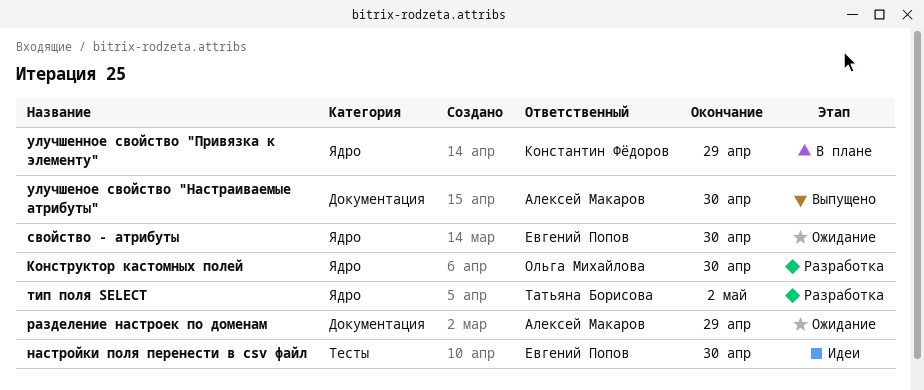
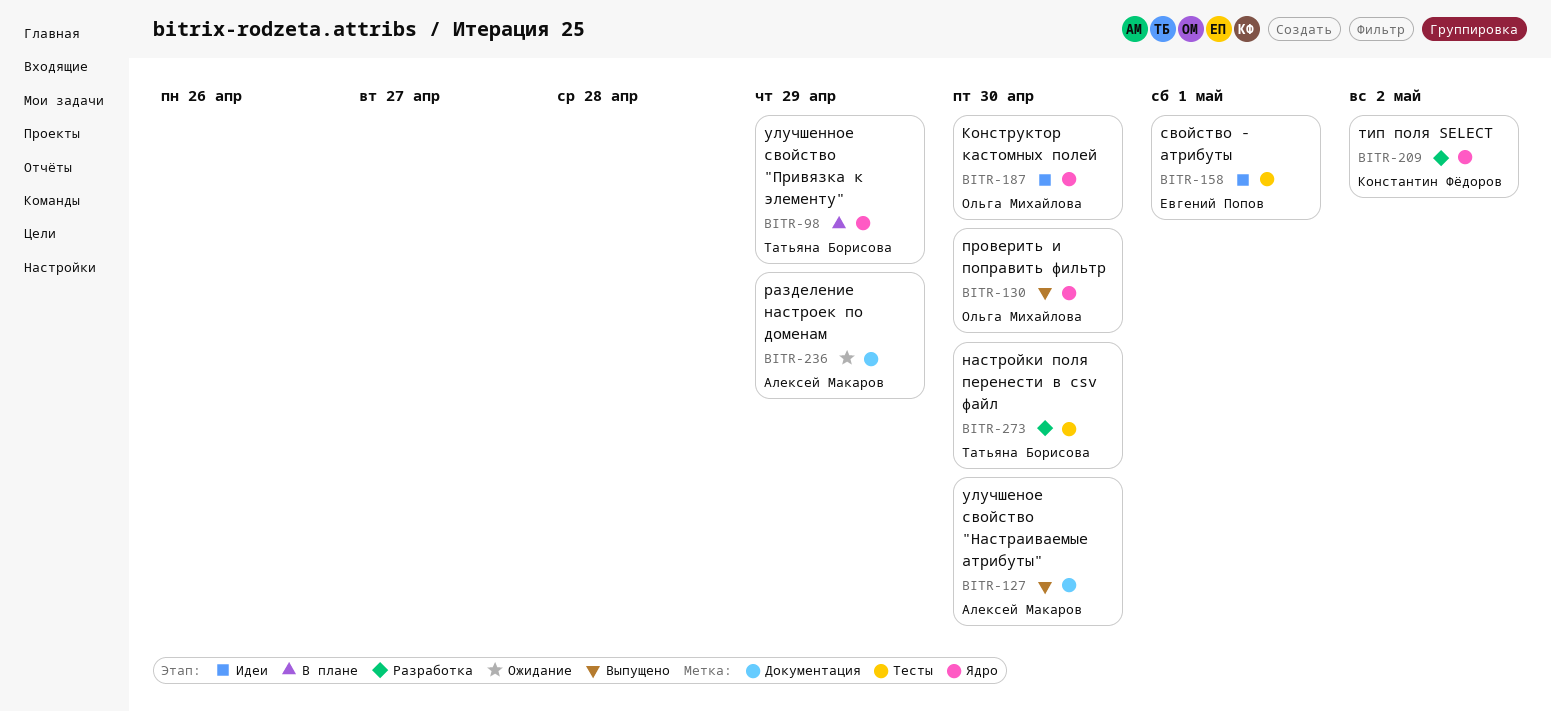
Конструктор кастомных полей, status: Разработка -> Идеи
настройки поля перенести в сsv файл, status: Идеи -> Разработка
настройки поля перенести в сsv файл, owner: Евгений Попов -> Татьяна Борисова
проверить и поправить фильтр: none -> present
свойство - атрибуты, status: Ожидание -> Идеи
свойство - атрибуты, label: Ядро -> Тесты
свойство - атрибуты, due: Apr 30 -> May 1
тип поля SELECT, owner: Татьяна Борисова -> Константин Фёдоров
улучшенное свойство "Привязка к элементу", owner: Константин Фёдоров -> Татьяна Борисова

